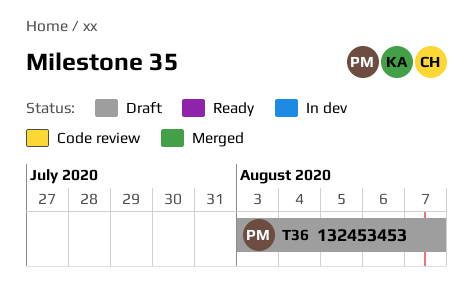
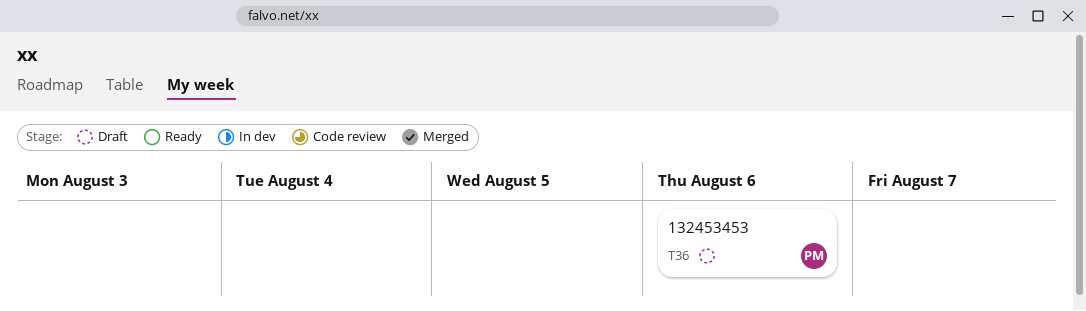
T36, due: Aug 7 -> Aug 6

